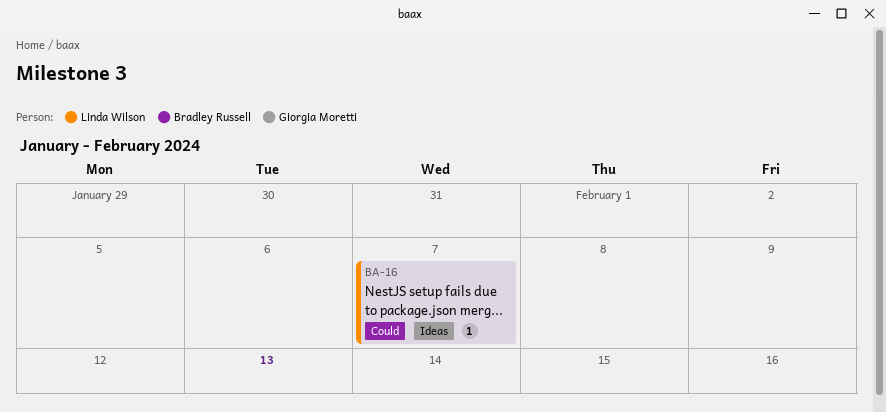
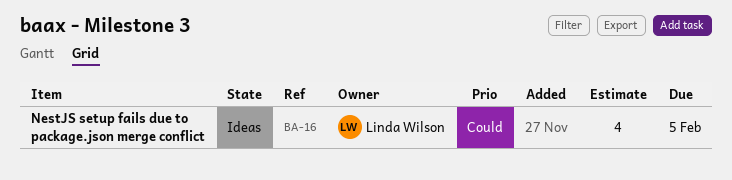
BA-16, estimate: 1 -> 4
BA-16, due: Feb 7 -> Feb 5

